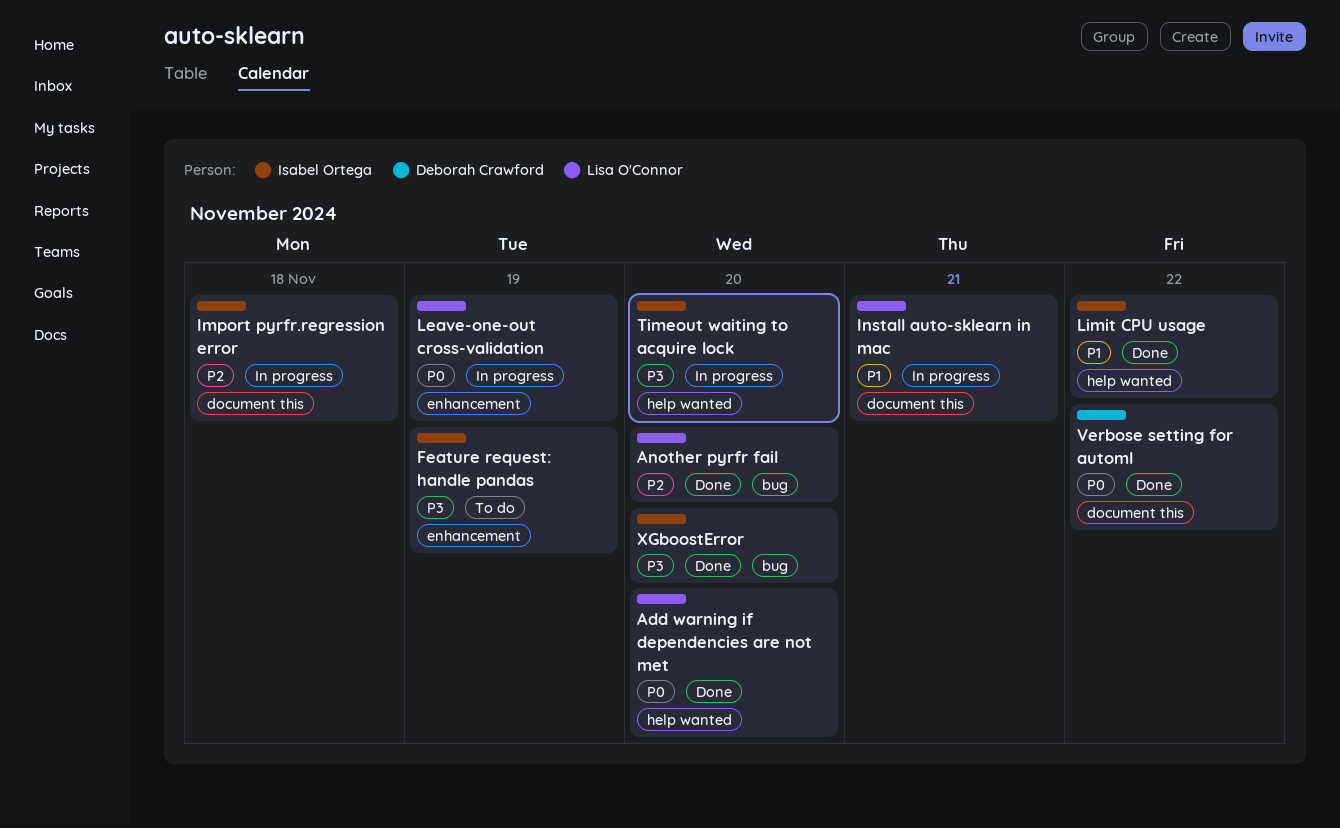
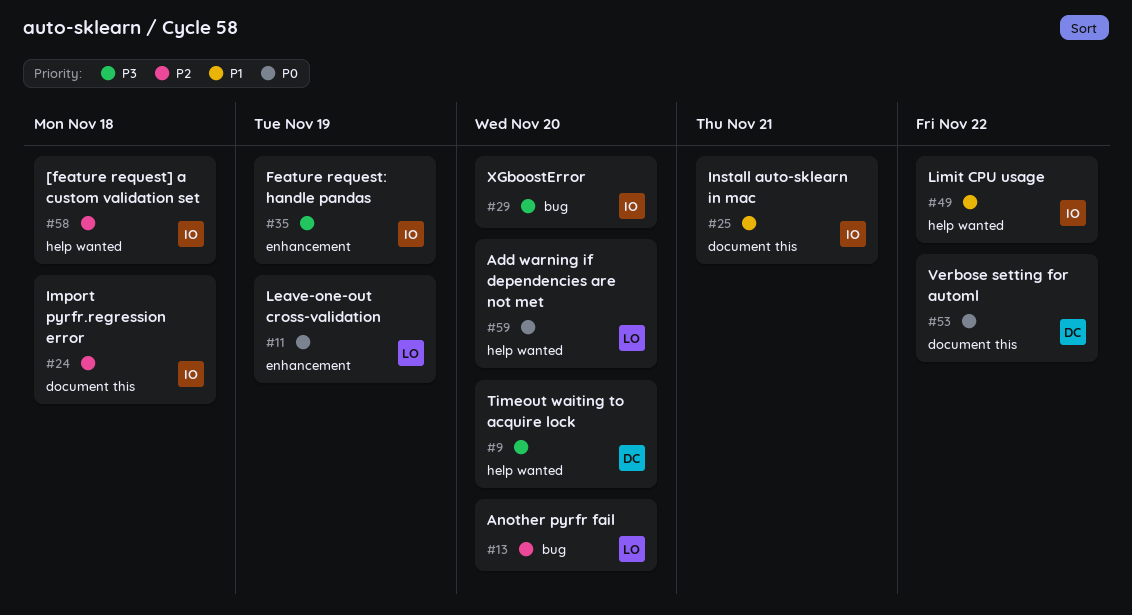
[feature request] a custom validation set: none -> present
Install auto-sklearn in mac, owner: Lisa O'Connor -> Isabel Ortega
Timeout waiting to acquire lock, owner: Isabel Ortega -> Deborah Crawford

